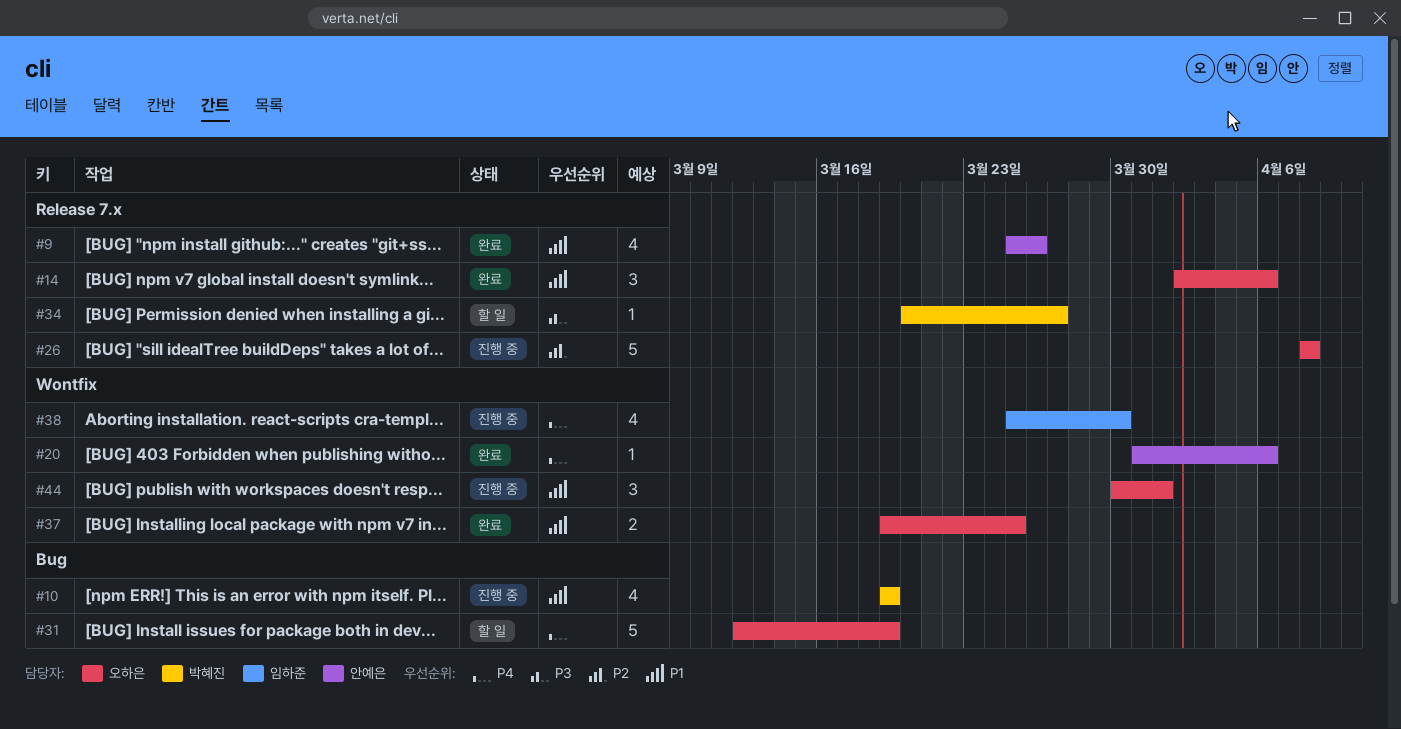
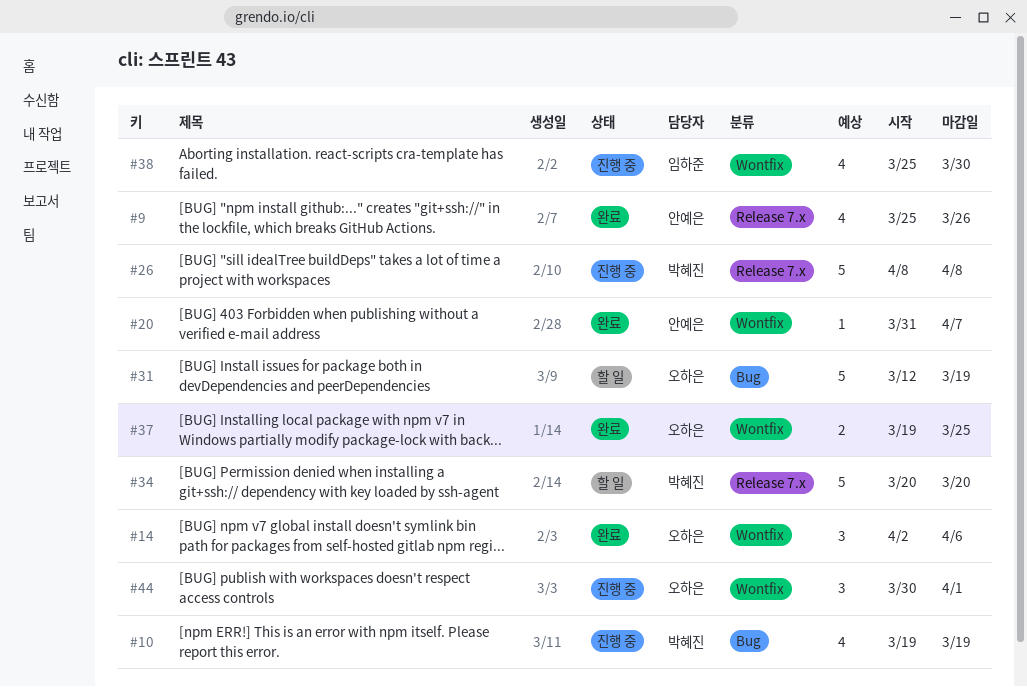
#14, label: Release 7.x -> Wontfix
#20, due: Apr 6 -> Apr 7
#26, owner: 오하은 -> 박혜진
#34, estimate: 1 -> 5
#34, due: Mar 27 -> Mar 20

